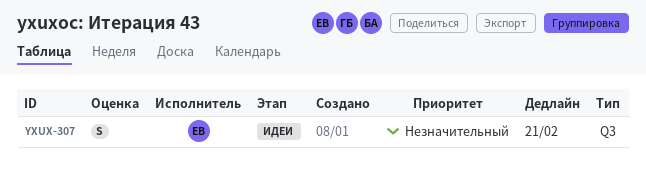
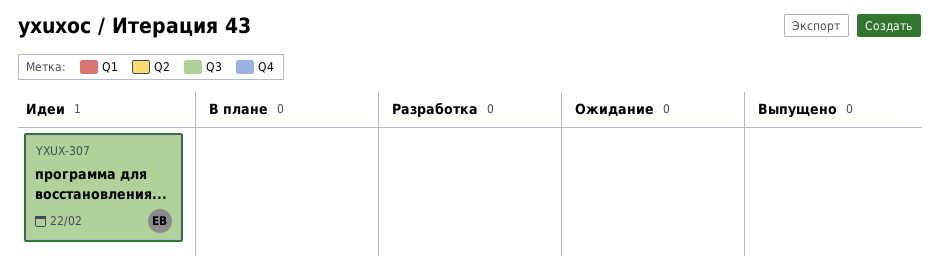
YXUX-307, due: Feb 21 -> Feb 22

